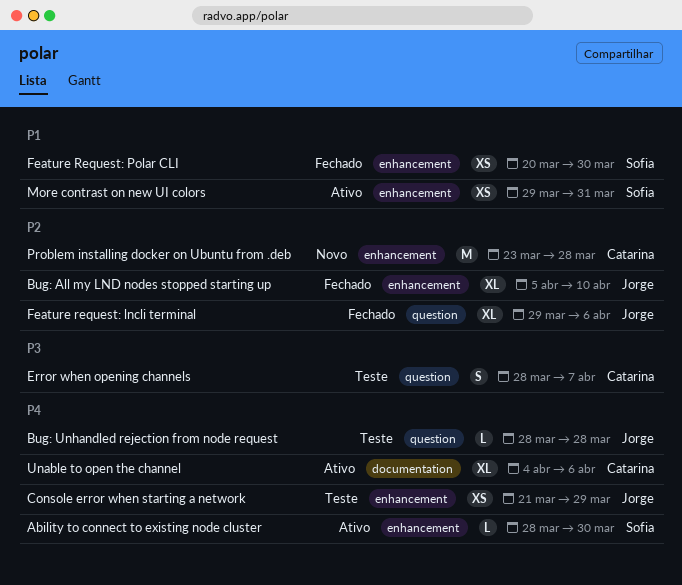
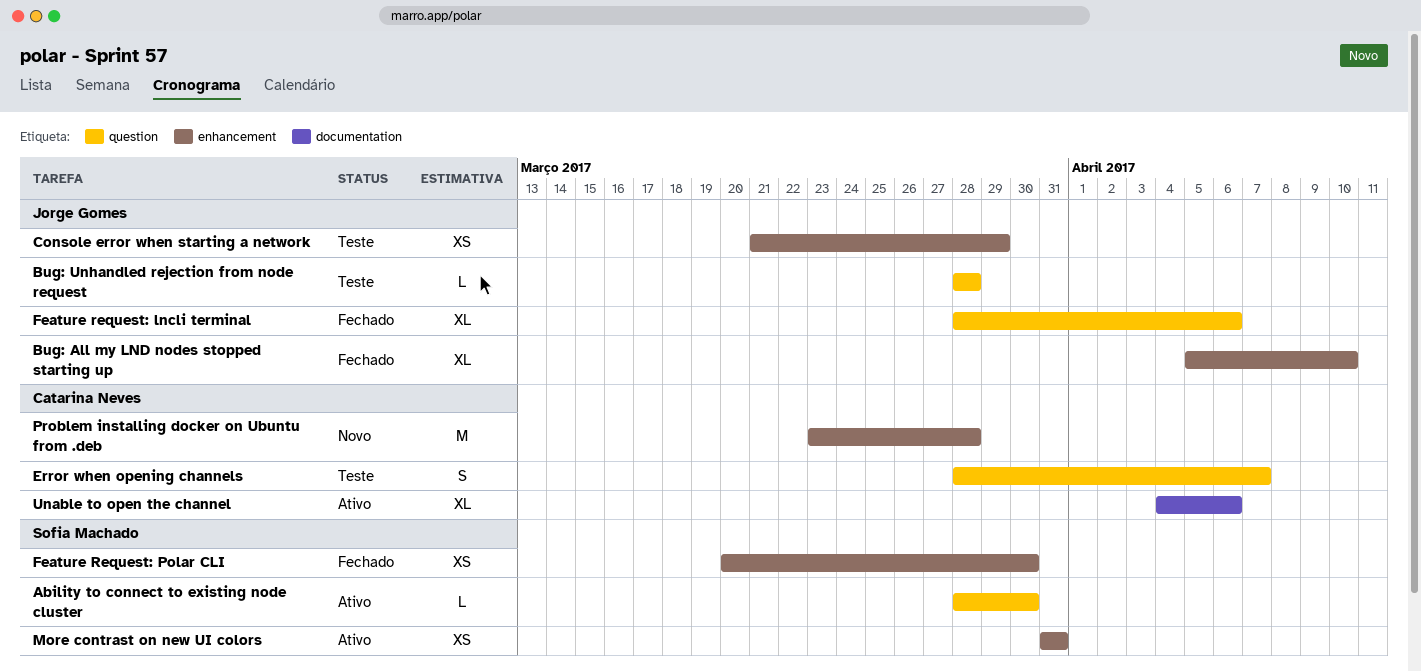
Ability to connect to existing node cluster, label: enhancement -> question
Feature request: lncli terminal, start: Mar 29 -> Mar 28
More contrast on new UI colors, start: Mar 29 -> Mar 31

